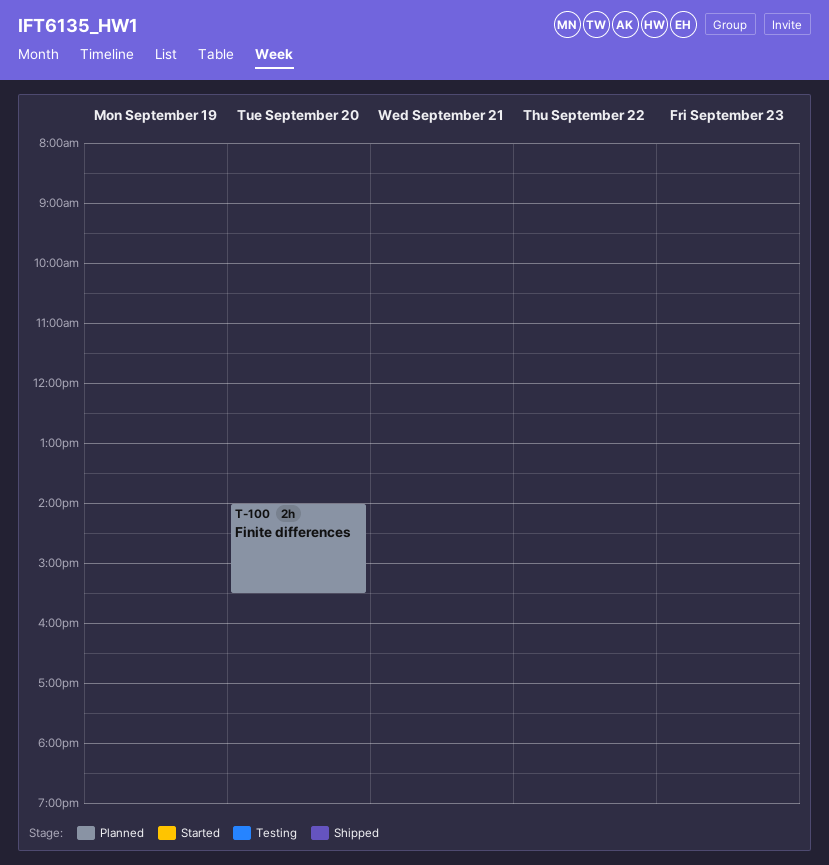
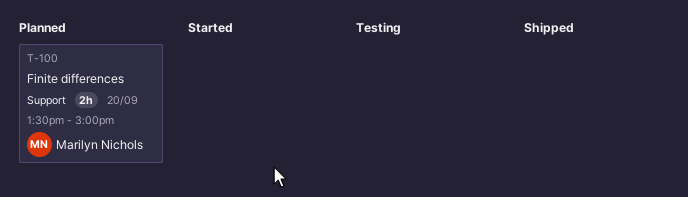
T-100, begins: 14:00 -> 13:30
T-100, ends: 15:30 -> 15:00

